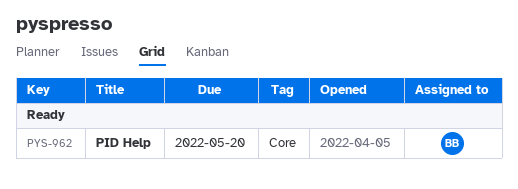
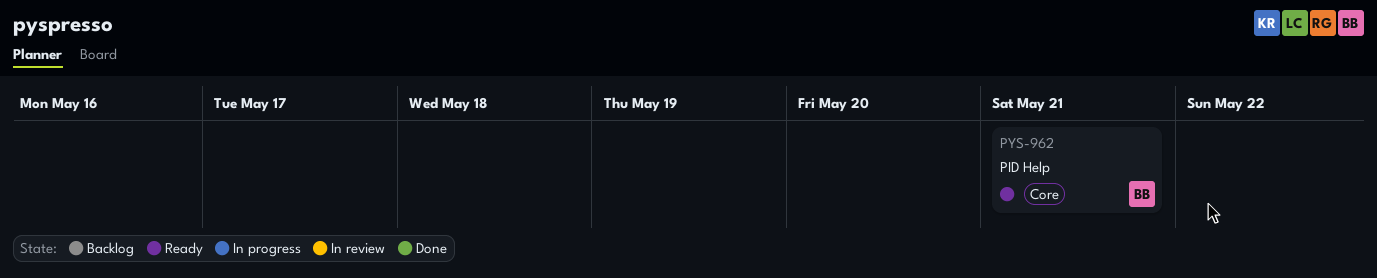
PYS-962, due: May 20 -> May 21

